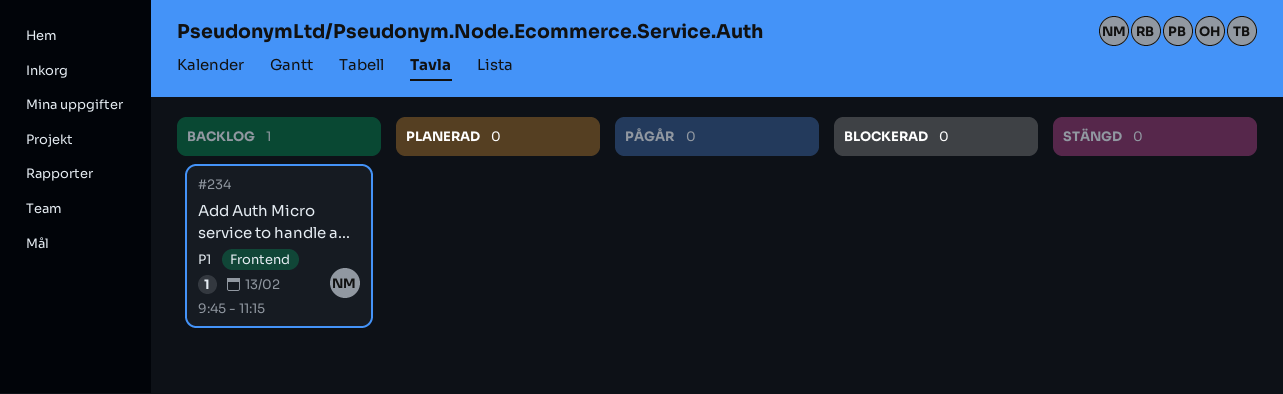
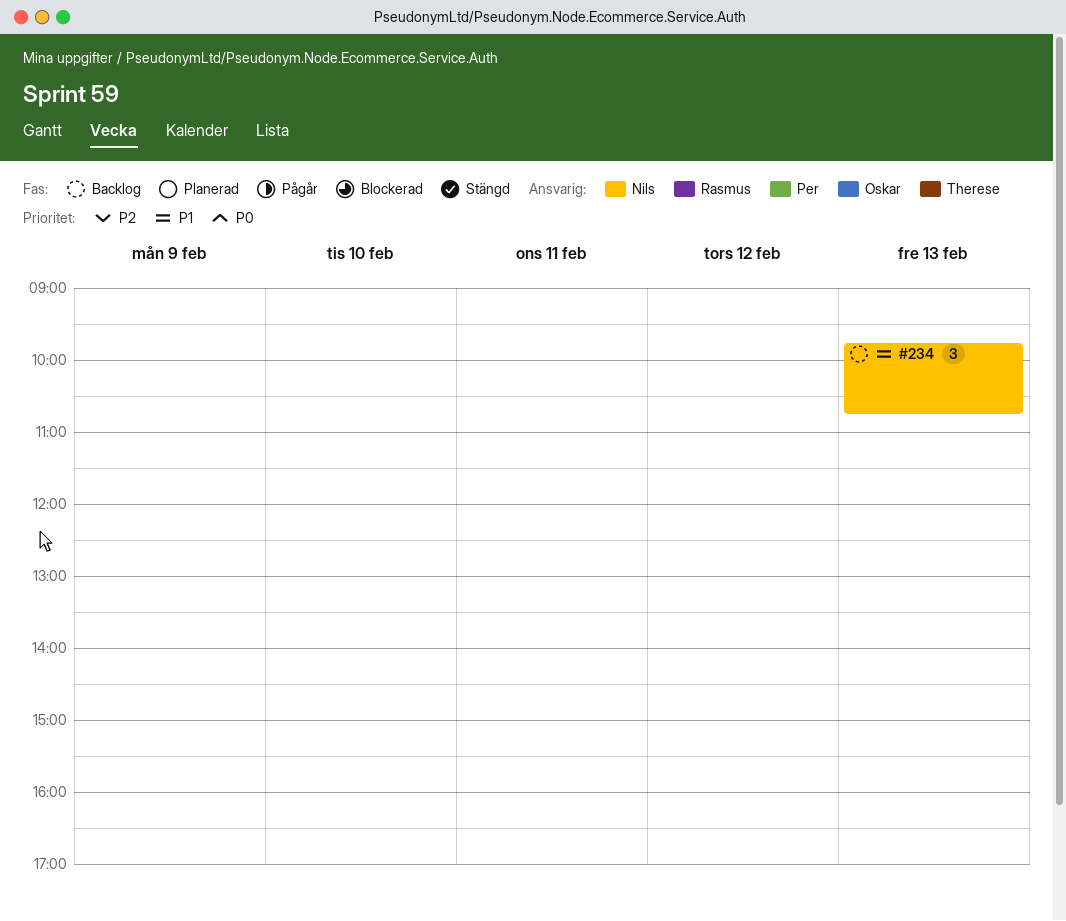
#234, estimate: 1 -> 3
#234, ends: 11:15 -> 10:45

